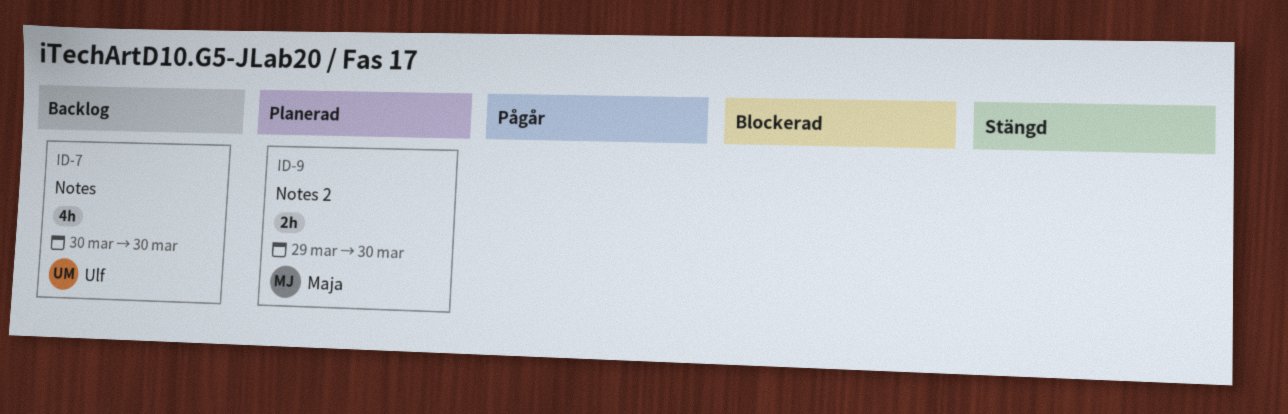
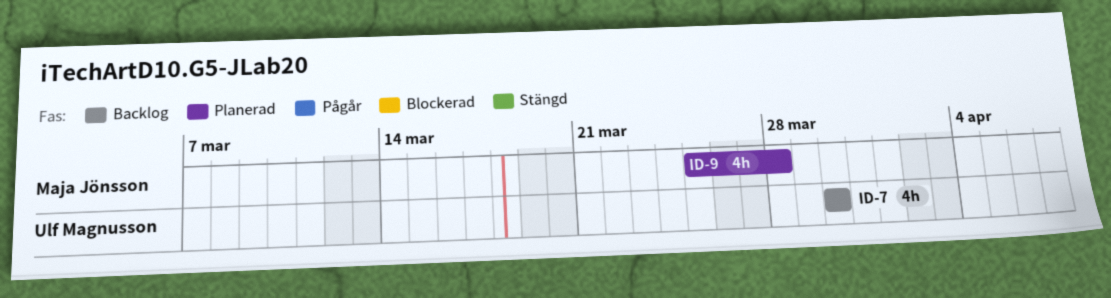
ID-9, estimate: 2h -> 4h
ID-9, start: Mar 29 -> Mar 25
ID-9, due: Mar 30 -> Mar 28

